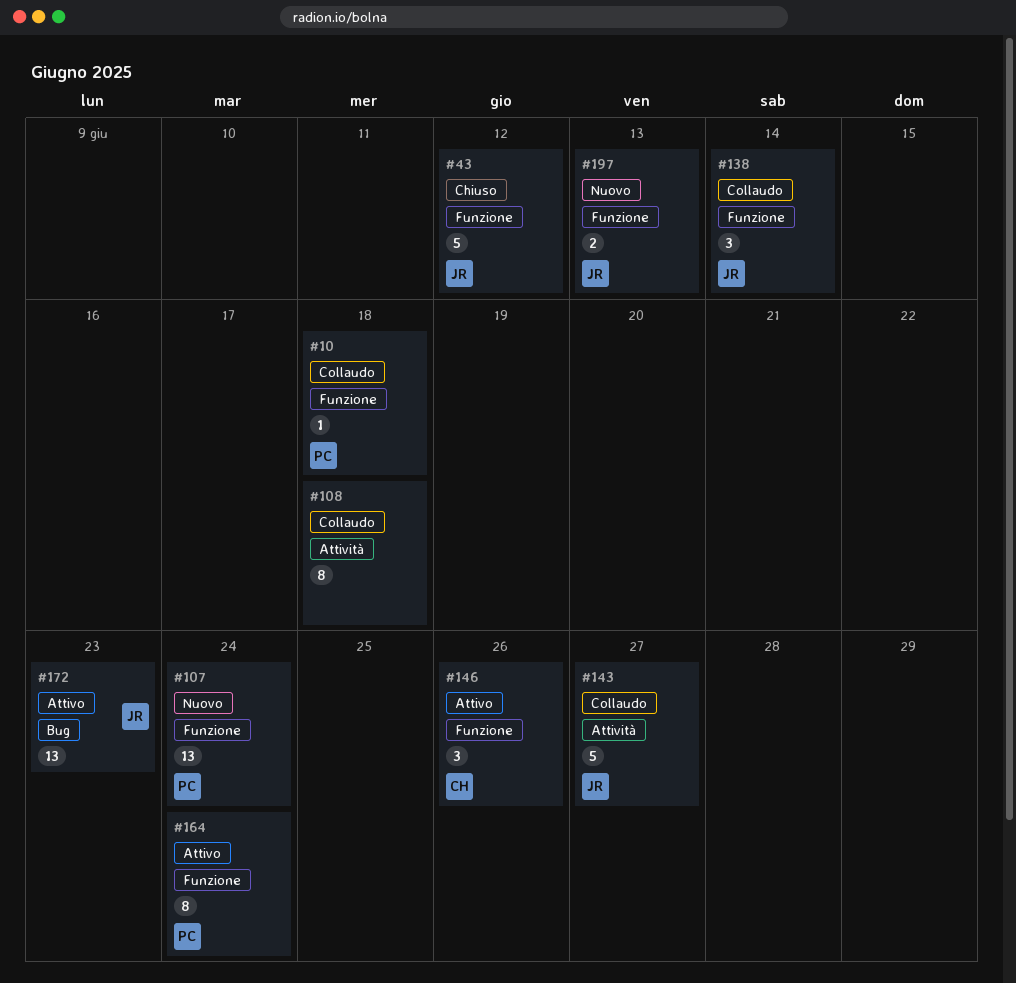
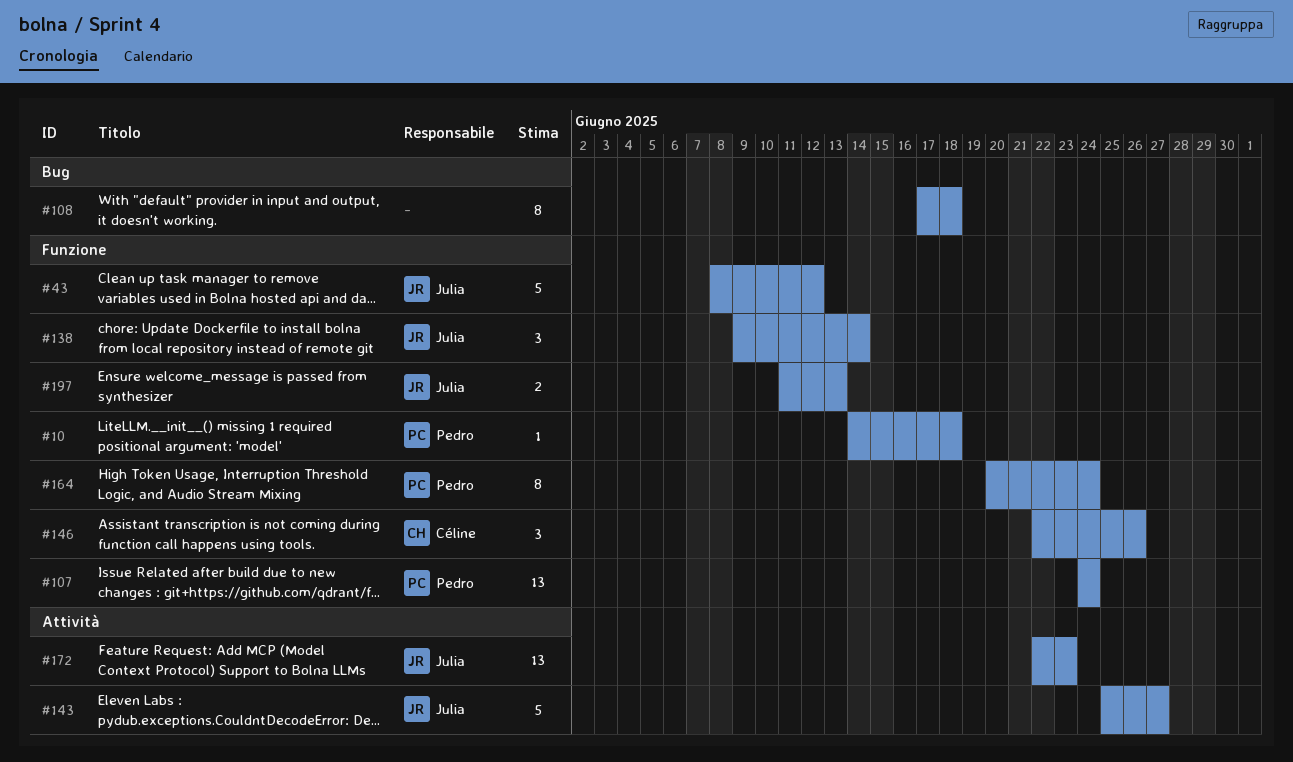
#108, label: Attività -> Bug
#172, label: Bug -> Attività

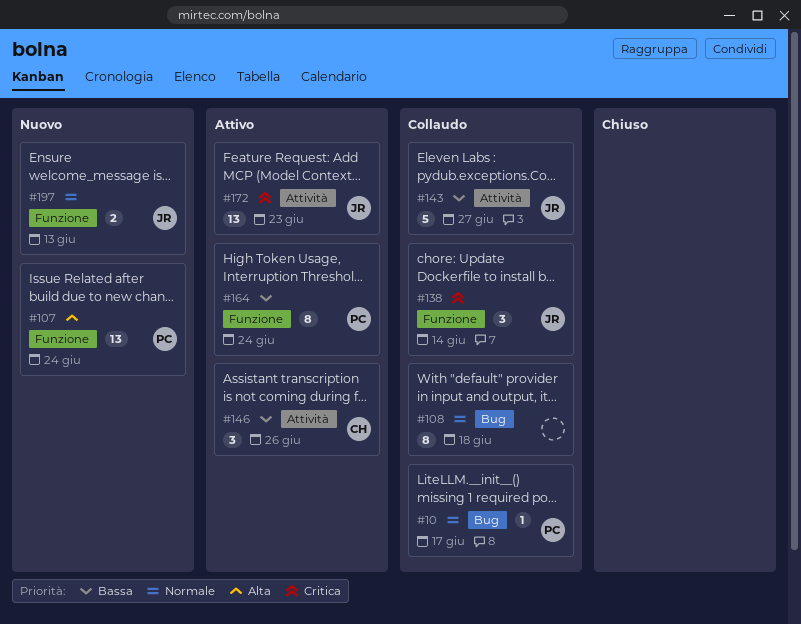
#10, label: Funzione -> Bug
#10, due: Jun 18 -> Jun 17
#43: present -> none
#146, label: Funzione -> Attività

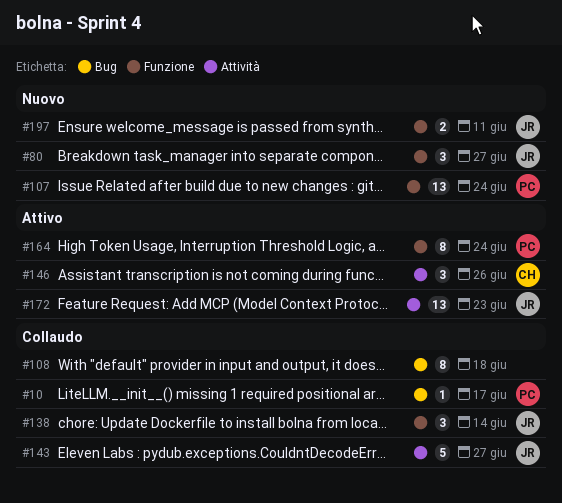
#80: none -> present
#197, due: Jun 13 -> Jun 11

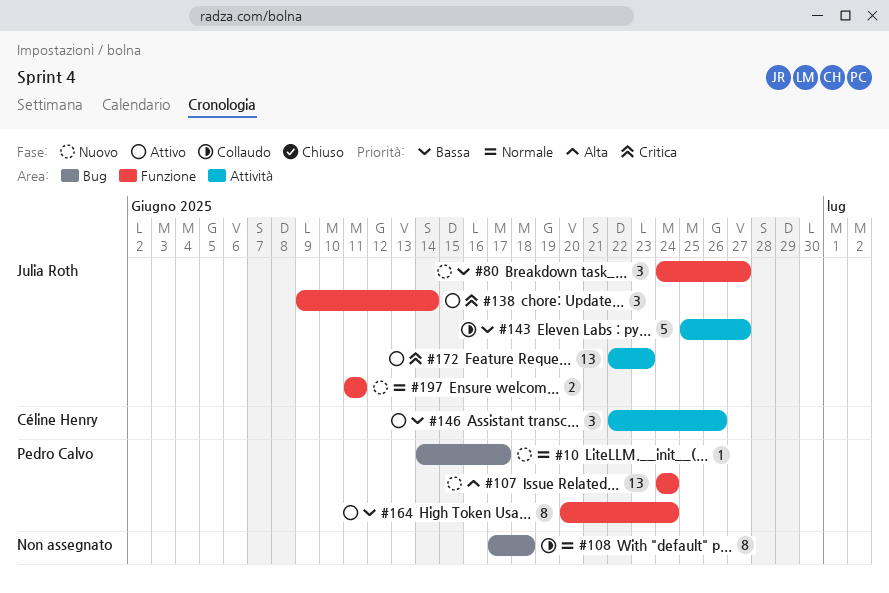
#10, status: Collaudo -> Nuovo
#138, status: Collaudo -> Attivo

